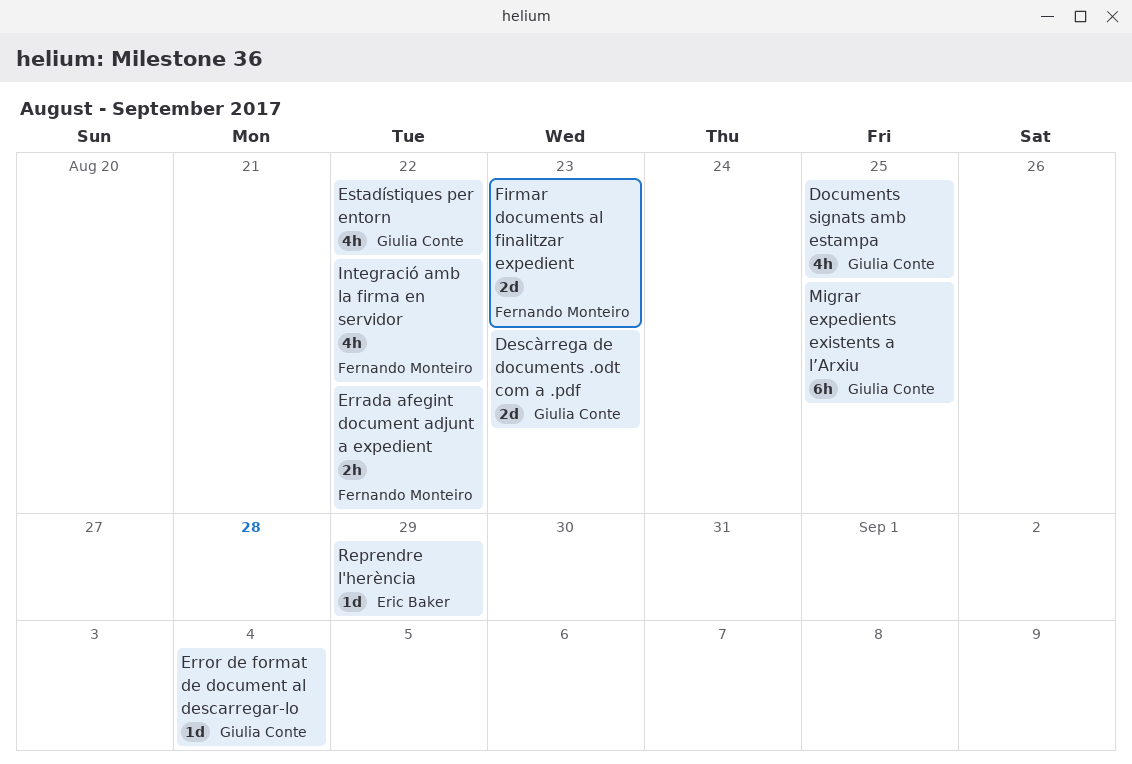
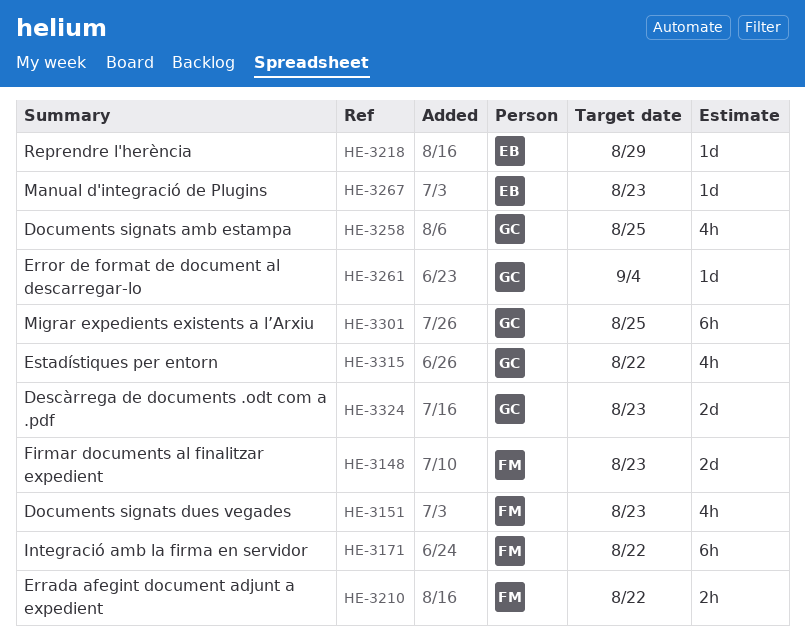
Documents signats dues vegades: none -> present
Integració amb la firma en servidor, estimate: 4h -> 6h
Manual d'integració de Plugins: none -> present

